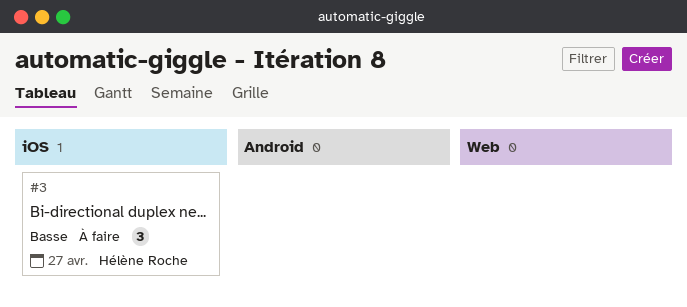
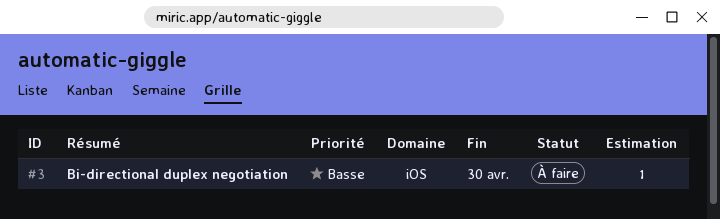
#3, estimate: 3 -> 1
#3, due: Apr 27 -> Apr 30

